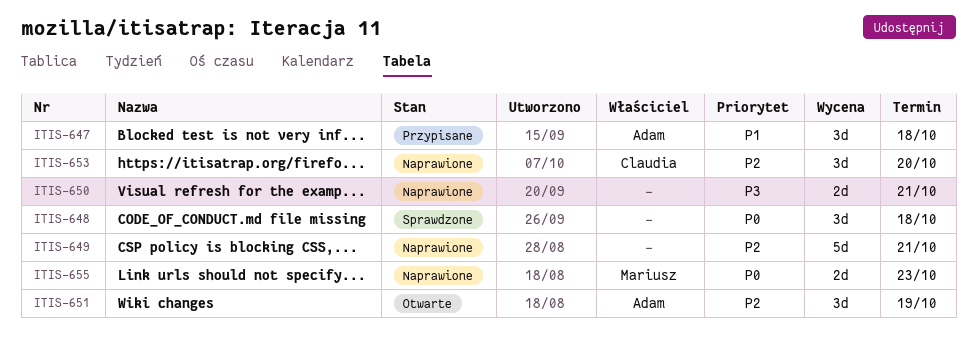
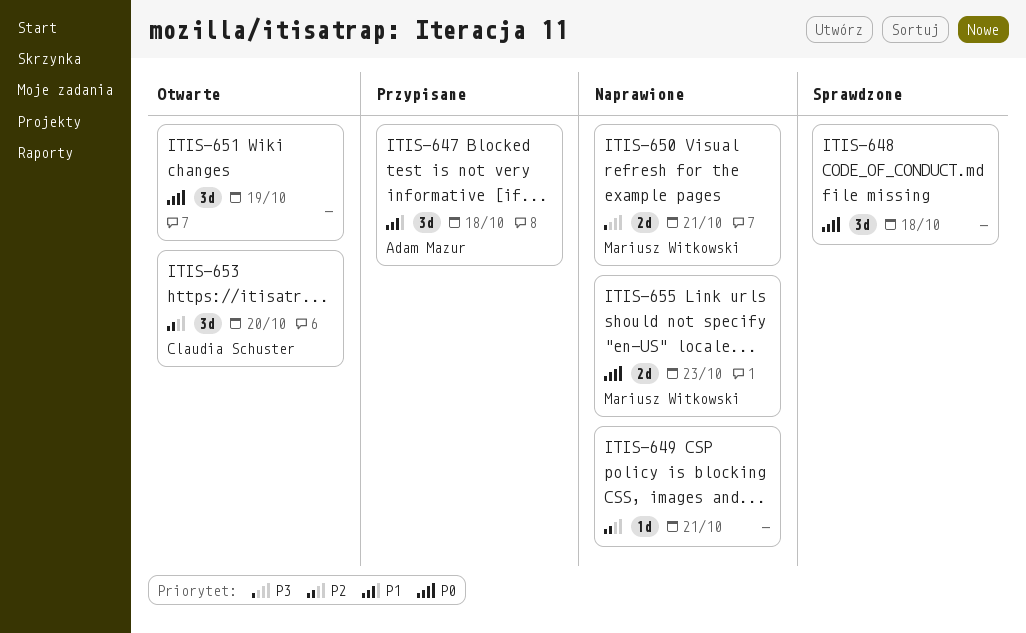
ITIS-649, estimate: 5d -> 1d
ITIS-650, owner: none -> Mariusz Witkowski
ITIS-651, owner: Adam Mazur -> none
ITIS-651, priority: P2 -> P0
ITIS-653, status: Naprawione -> Otwarte

